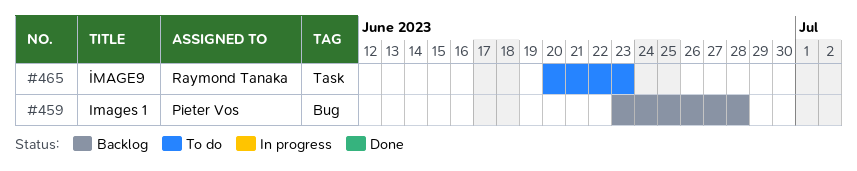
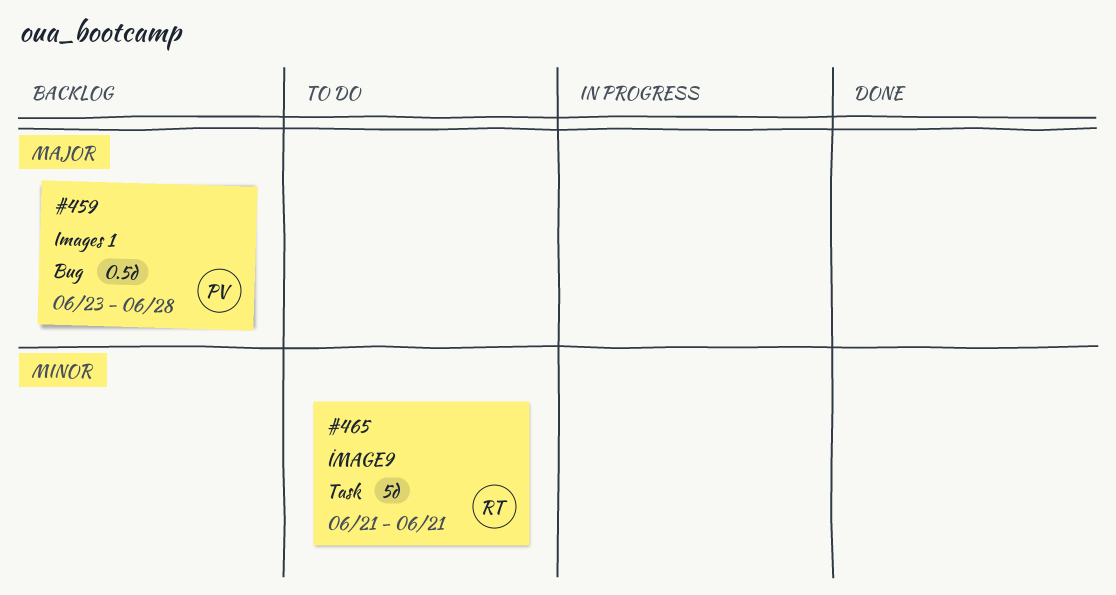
#465, start: Jun 20 -> Jun 21
#465, due: Jun 23 -> Jun 21

